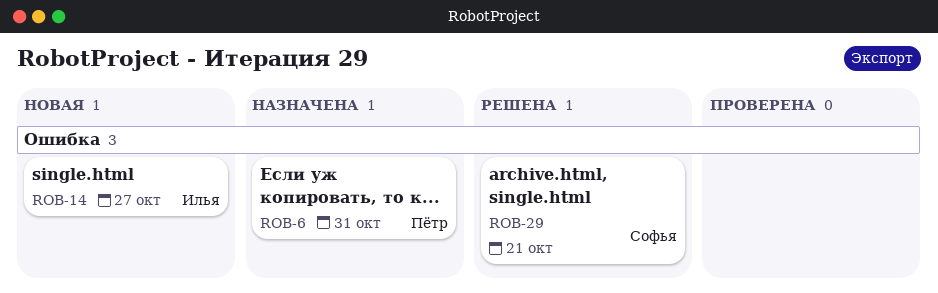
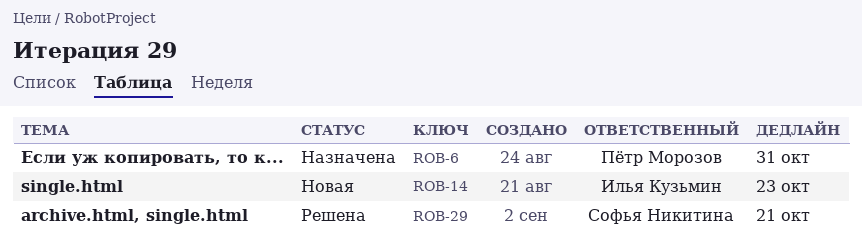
ROB-14, due: Oct 27 -> Oct 23

